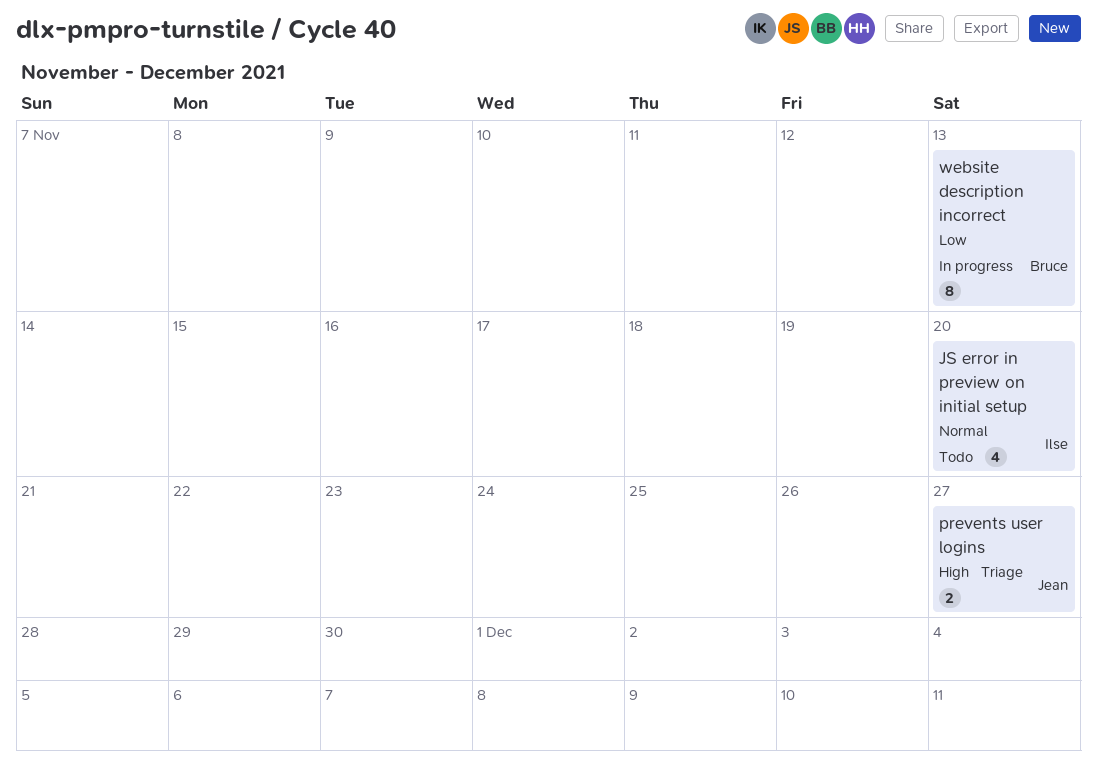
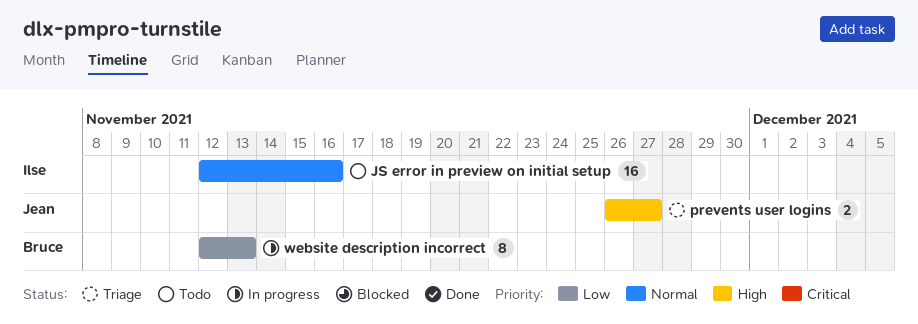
JS error in preview on initial setup, estimate: 4 -> 16
JS error in preview on initial setup, due: Nov 20 -> Nov 16

